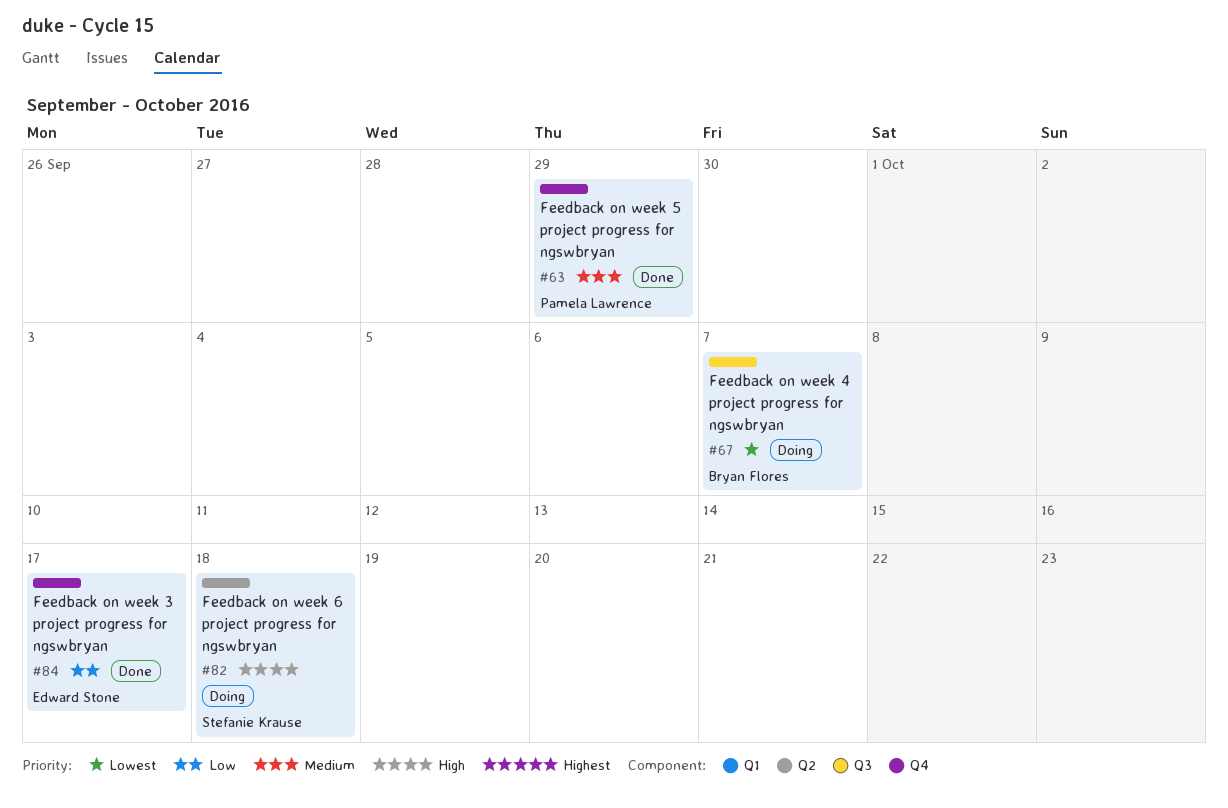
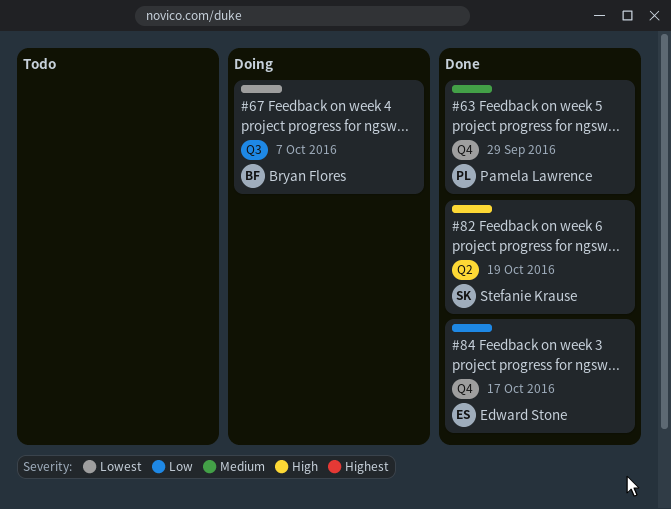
#82, status: Doing -> Done
#82, due: Oct 18 -> Oct 19

